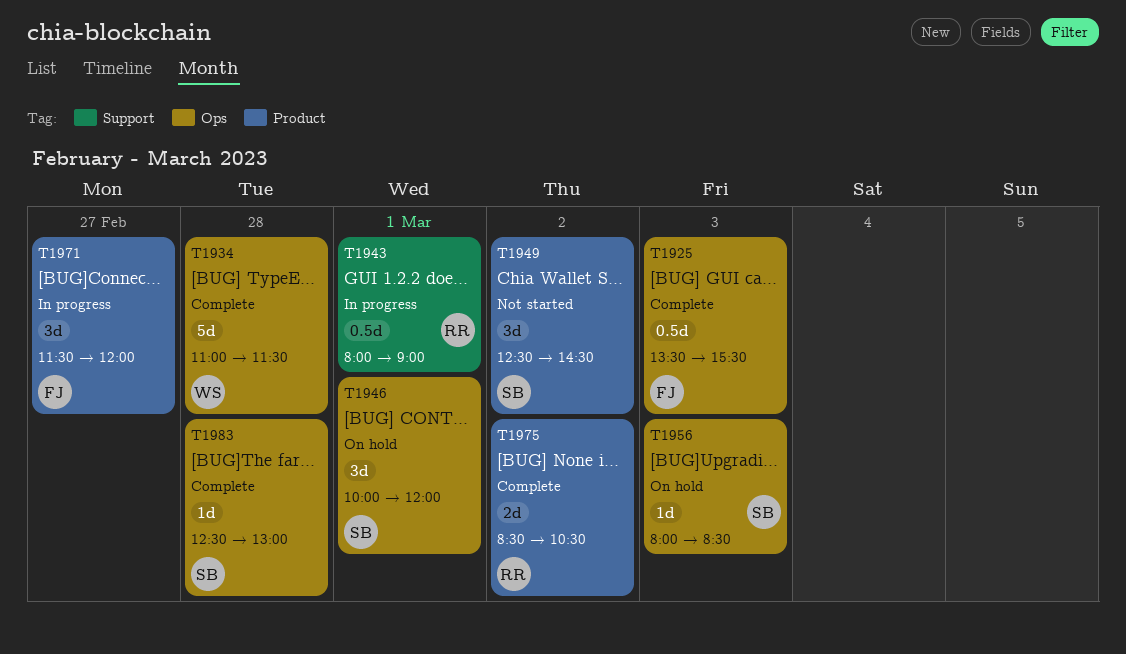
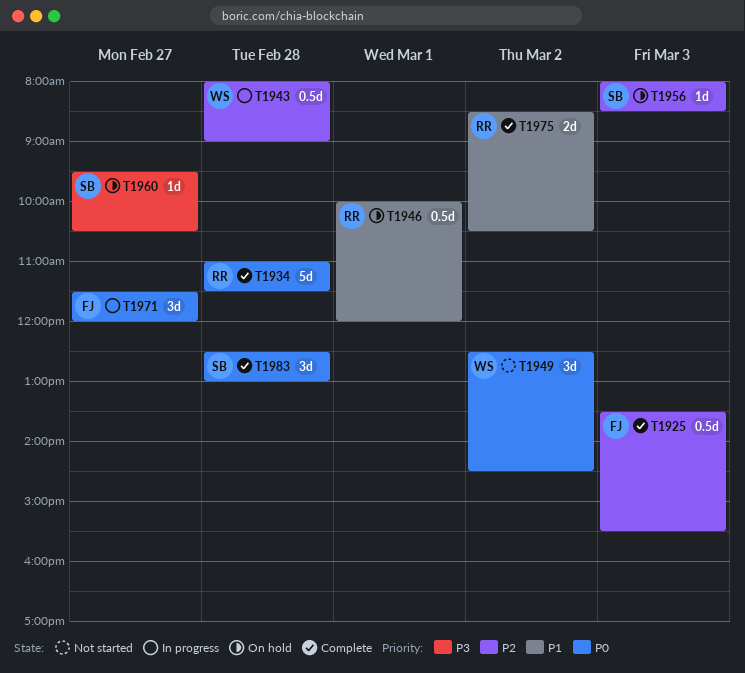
T1934, owner: WS -> RR
T1943, owner: RR -> WS
T1943, day: Mar 1 -> Feb 28
T1946, owner: SB -> RR
T1946, estimate: 3d -> 0.5d
T1949, owner: SB -> WS
T1960: none -> present
T1983, estimate: 1d -> 3d

